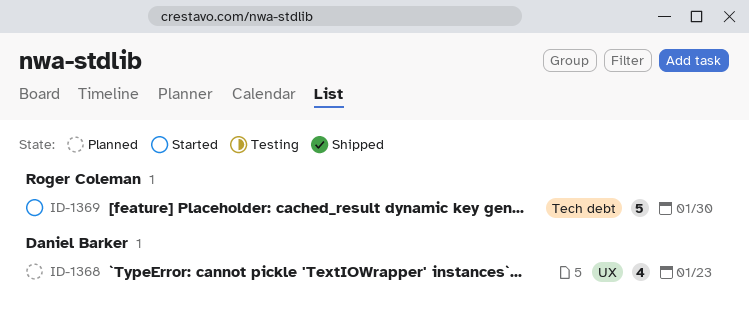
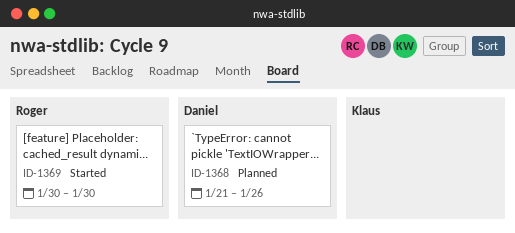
ID-1368, due: Jan 23 -> Jan 26

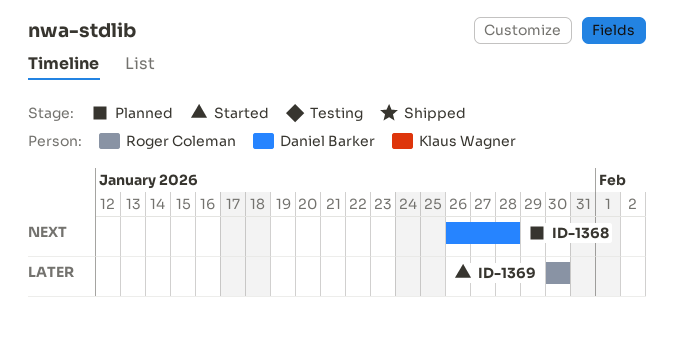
ID-1368, start: Jan 21 -> Jan 26
ID-1368, due: Jan 26 -> Jan 28

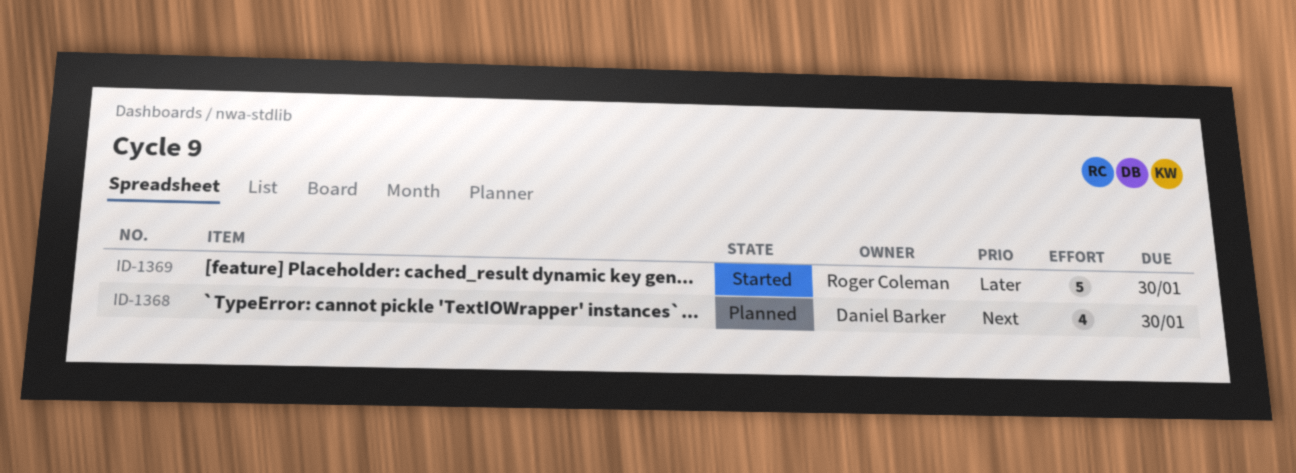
ID-1368, due: Jan 28 -> Jan 30

